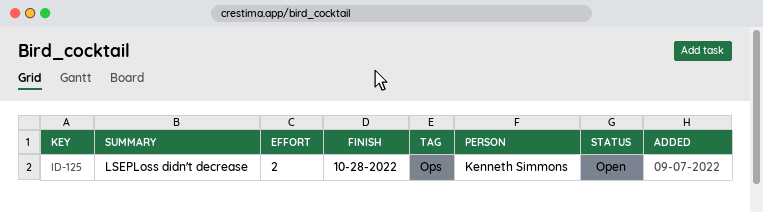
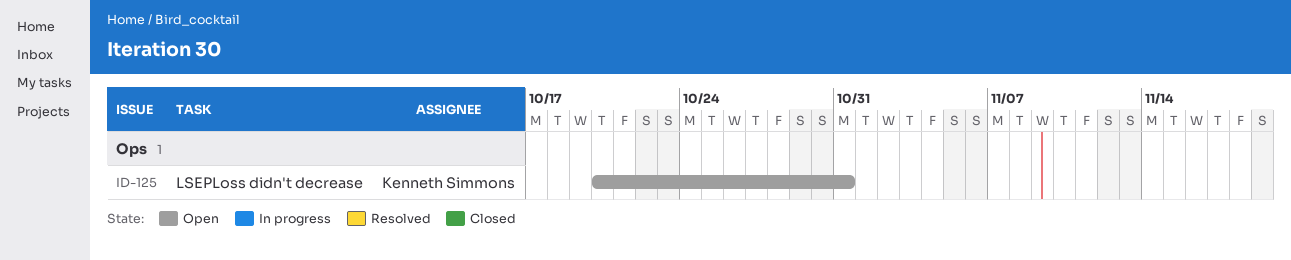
ID-125, due: Oct 28 -> Oct 31

